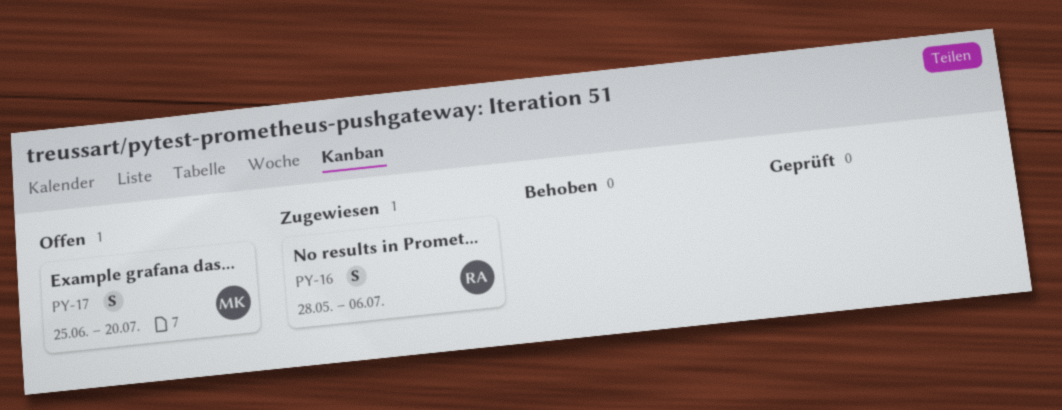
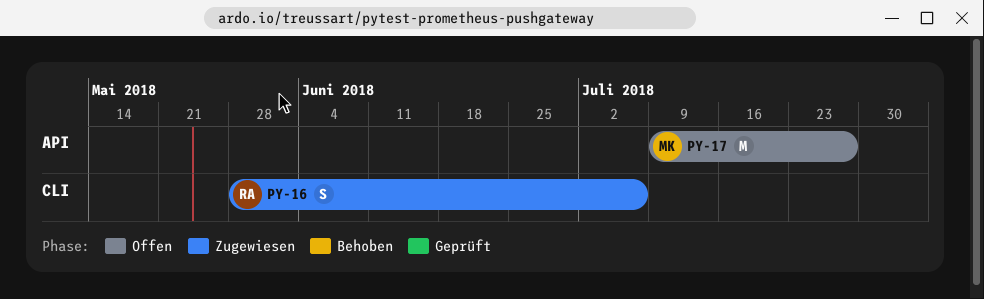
PY-17, estimate: S -> M
PY-17, start: Jun 25 -> Jul 9
PY-17, due: Jul 20 -> Jul 27

